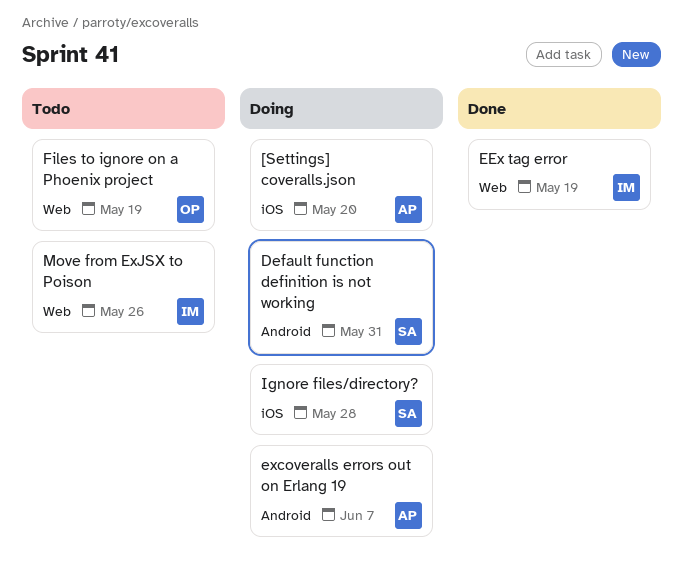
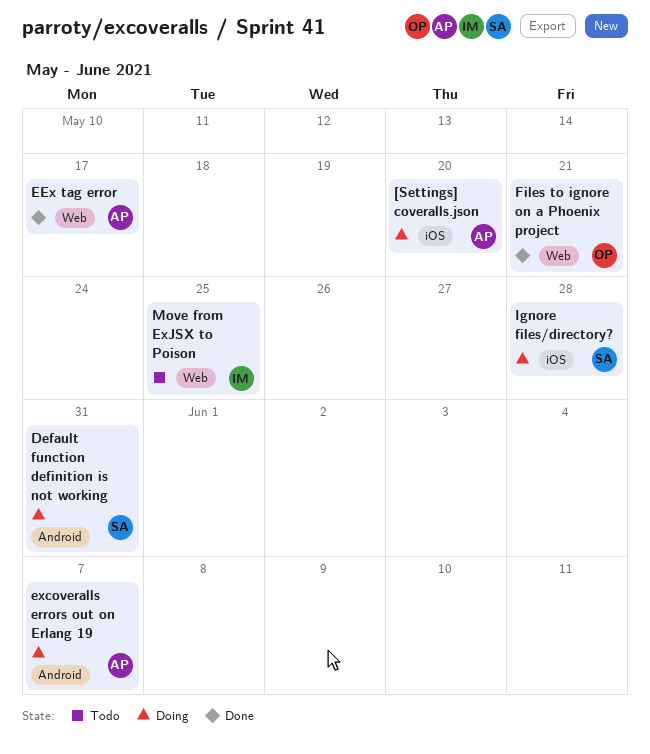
EEx tag error, owner: IM -> AP
EEx tag error, due: May 19 -> May 17
Files to ignore on a Phoenix project, status: Todo -> Done
Files to ignore on a Phoenix project, due: May 19 -> May 21
Move from ExJSX to Poison, due: May 26 -> May 25

